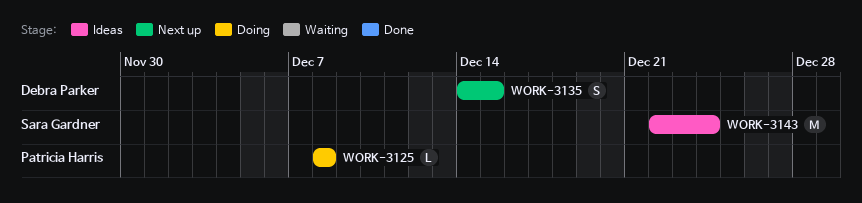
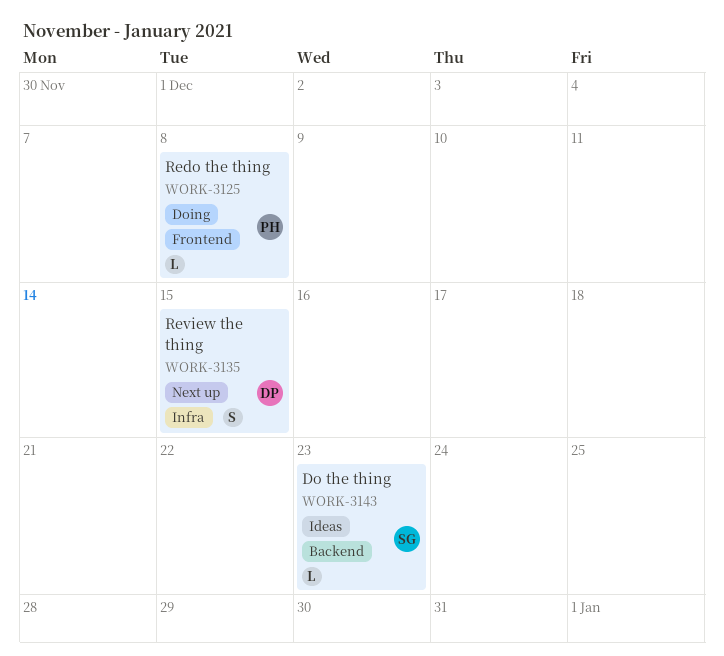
WORK-3143, estimate: M -> L
WORK-3143, due: Dec 24 -> Dec 23

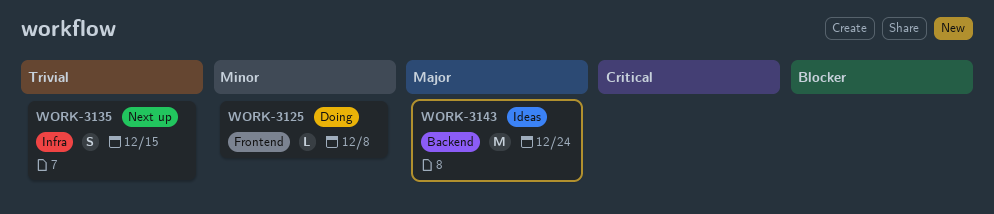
WORK-3143, estimate: L -> M
WORK-3143, due: Dec 23 -> Dec 24

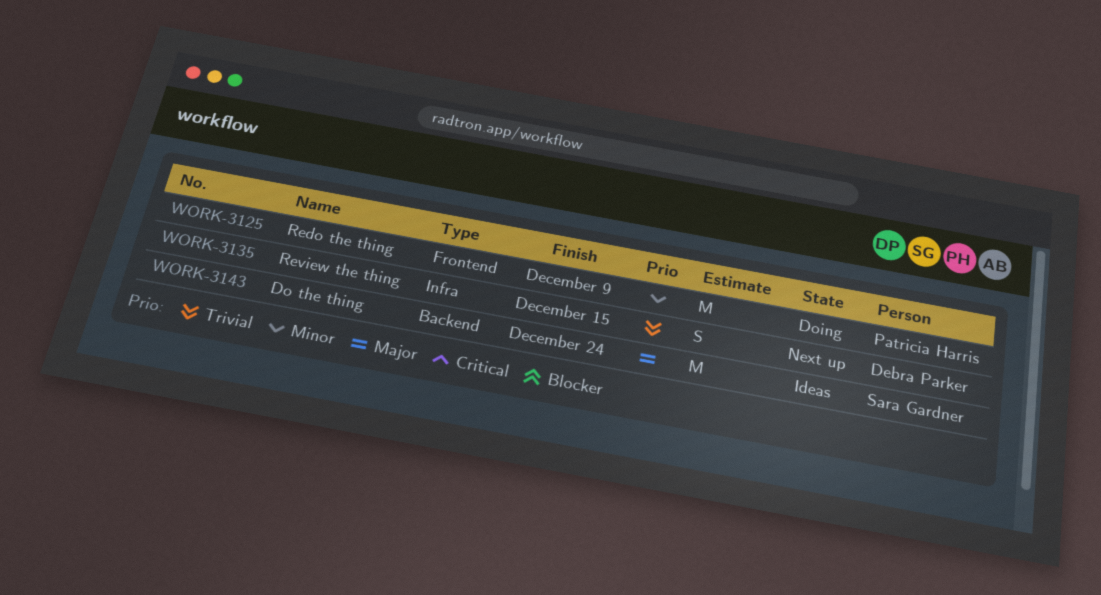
WORK-3125, estimate: L -> M
WORK-3125, due: Dec 8 -> Dec 9

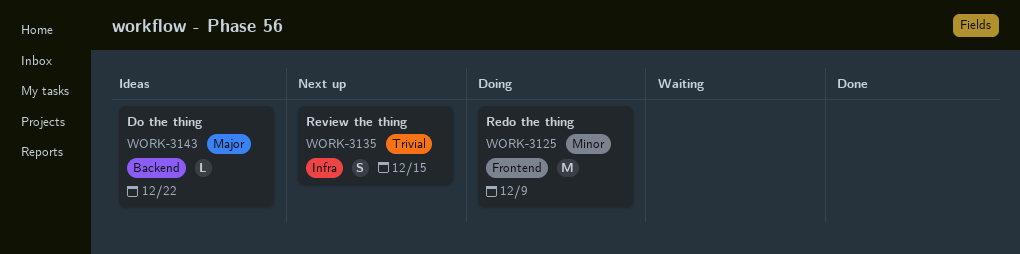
WORK-3143, estimate: M -> L
WORK-3143, due: Dec 24 -> Dec 22

